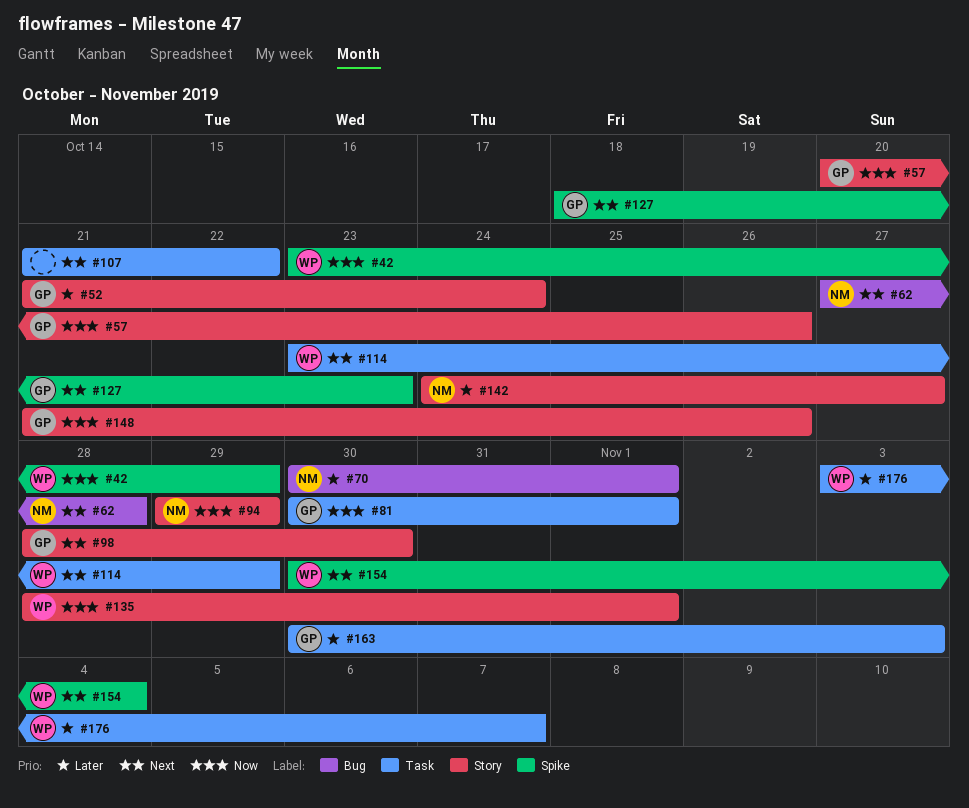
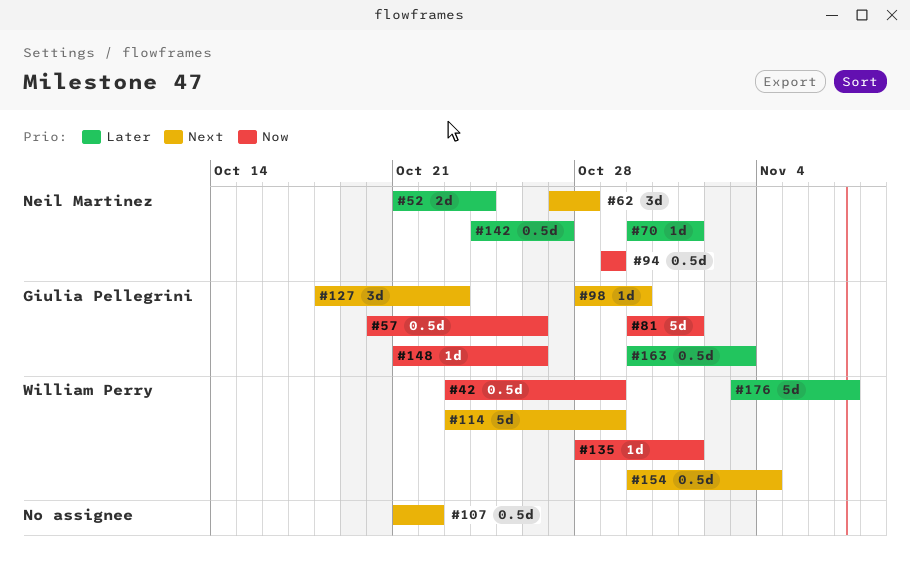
#52, owner: Giulia Pellegrini -> Neil Martinez

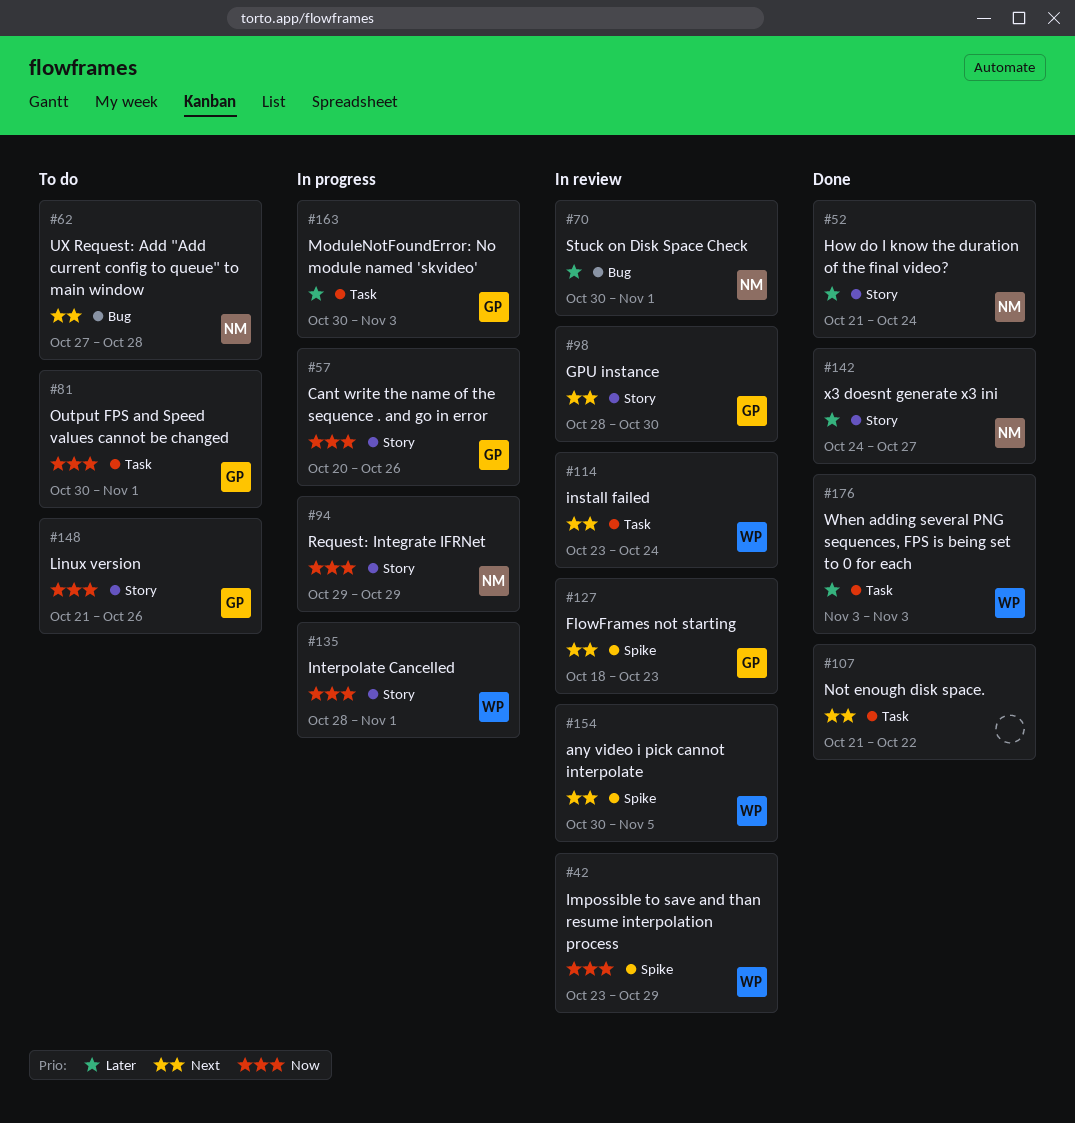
#114, due: Oct 29 -> Oct 24
#154, due: Nov 4 -> Nov 5
#176, due: Nov 7 -> Nov 3

